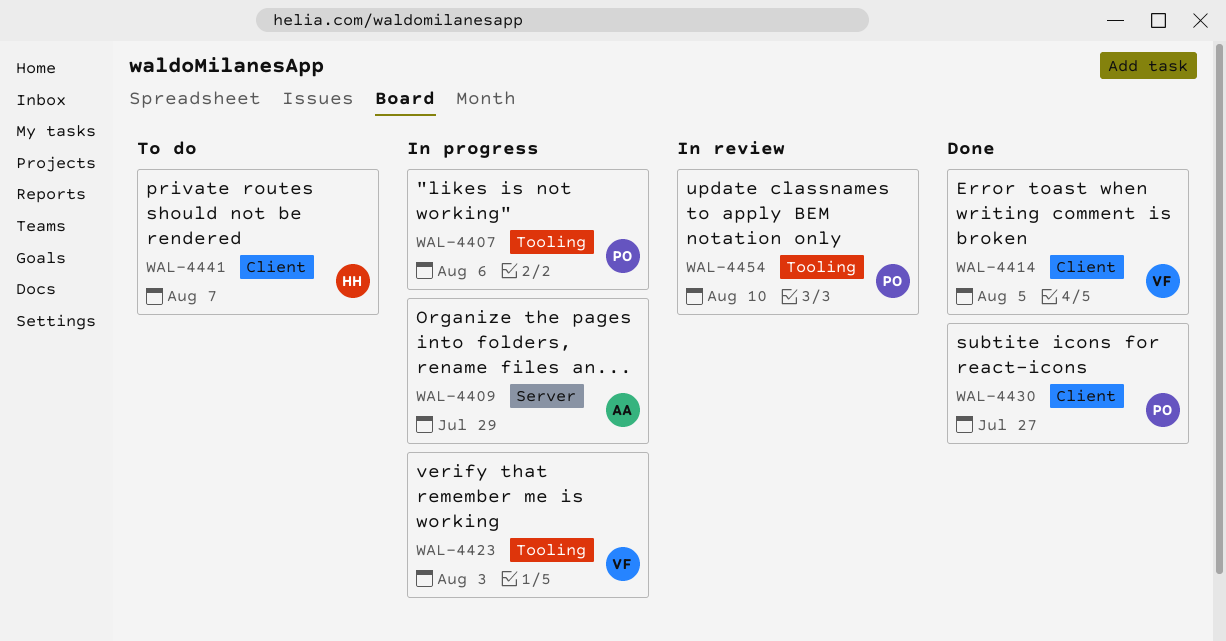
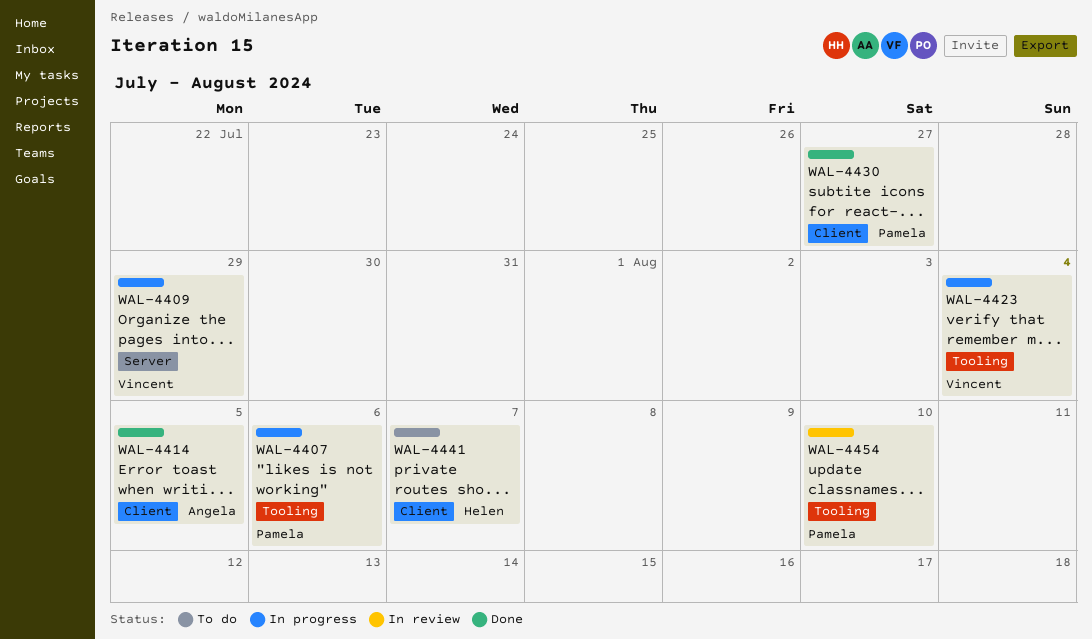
WAL-4409, owner: Angela -> Vincent
WAL-4414, owner: Vincent -> Angela
WAL-4423, due: Aug 3 -> Aug 4

